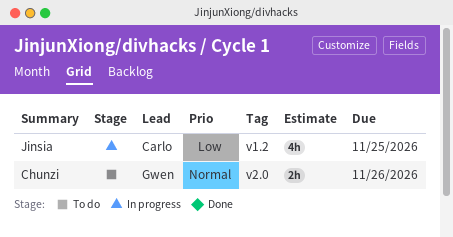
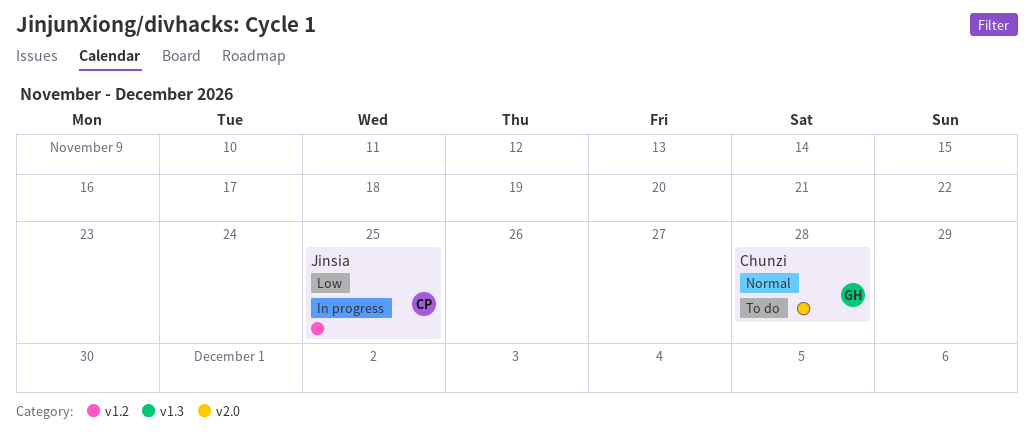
Chunzi, due: Nov 26 -> Nov 28

